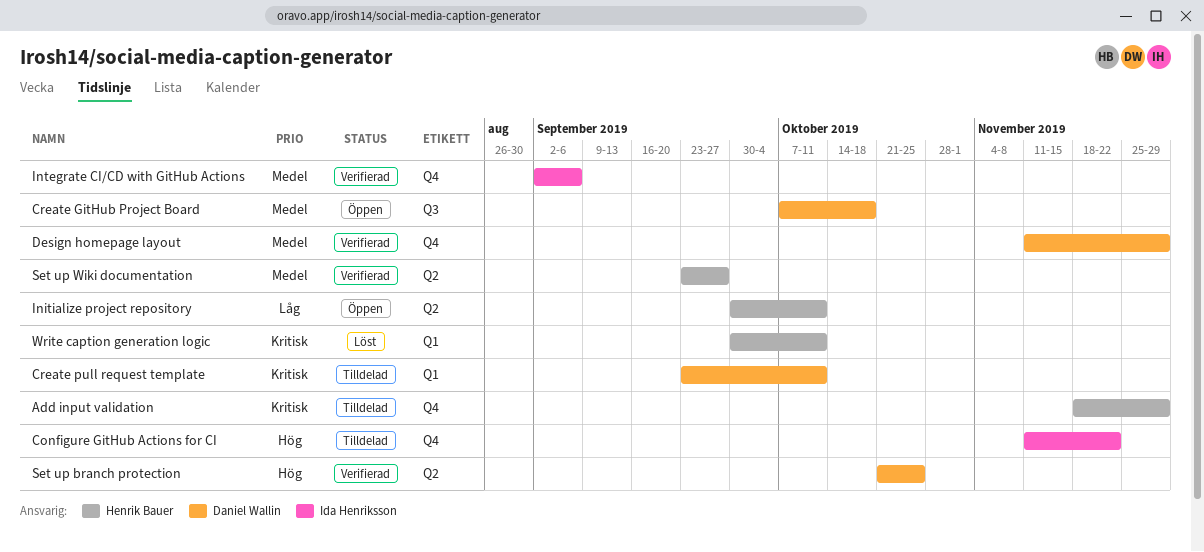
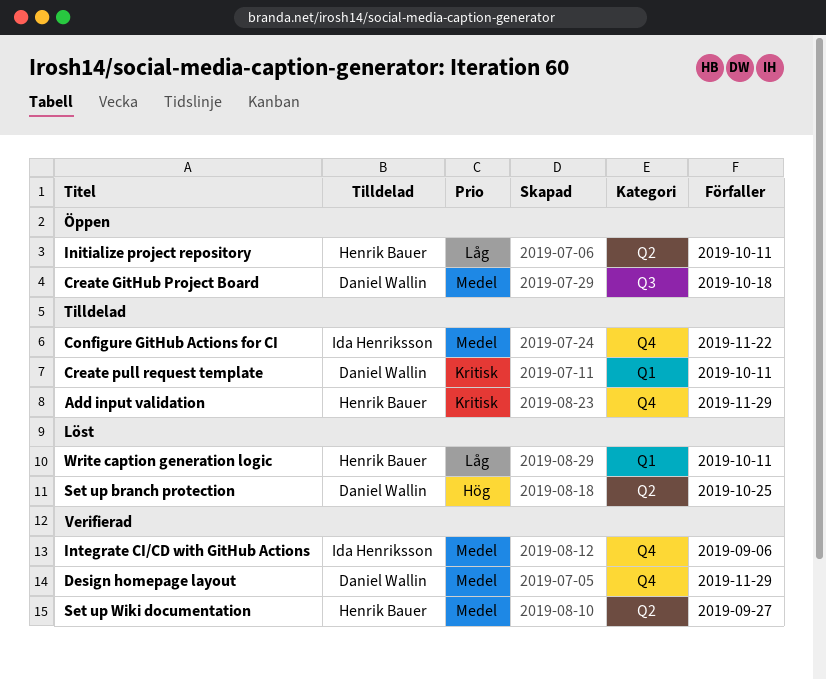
Configure GitHub Actions for CI, priority: Hög -> Medel
Set up branch protection, status: Verifierad -> Löst
Write caption generation logic, priority: Kritisk -> Låg

